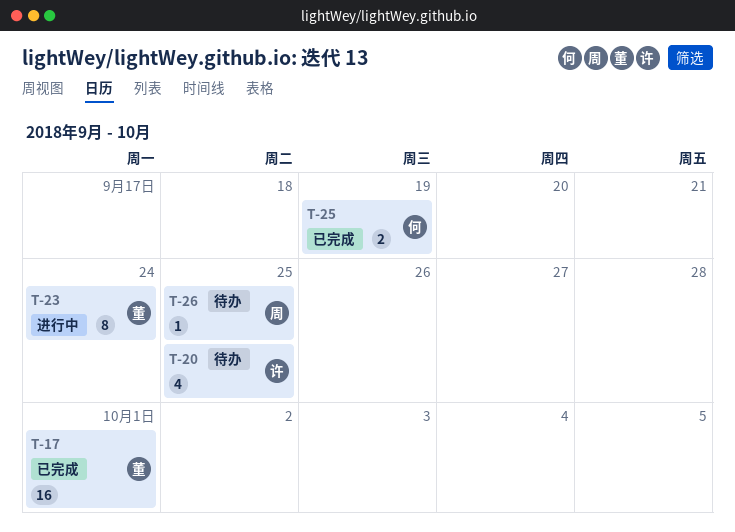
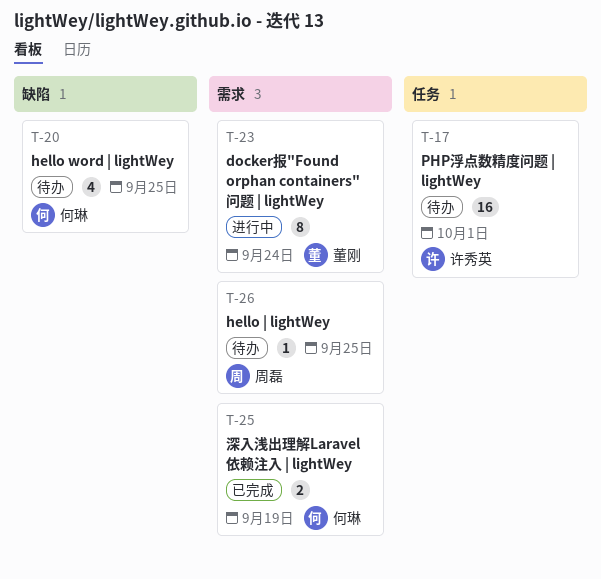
T-17, status: 已完成 -> 待办
T-17, owner: 董刚 -> 许秀英
T-20, owner: 许秀英 -> 何琳

